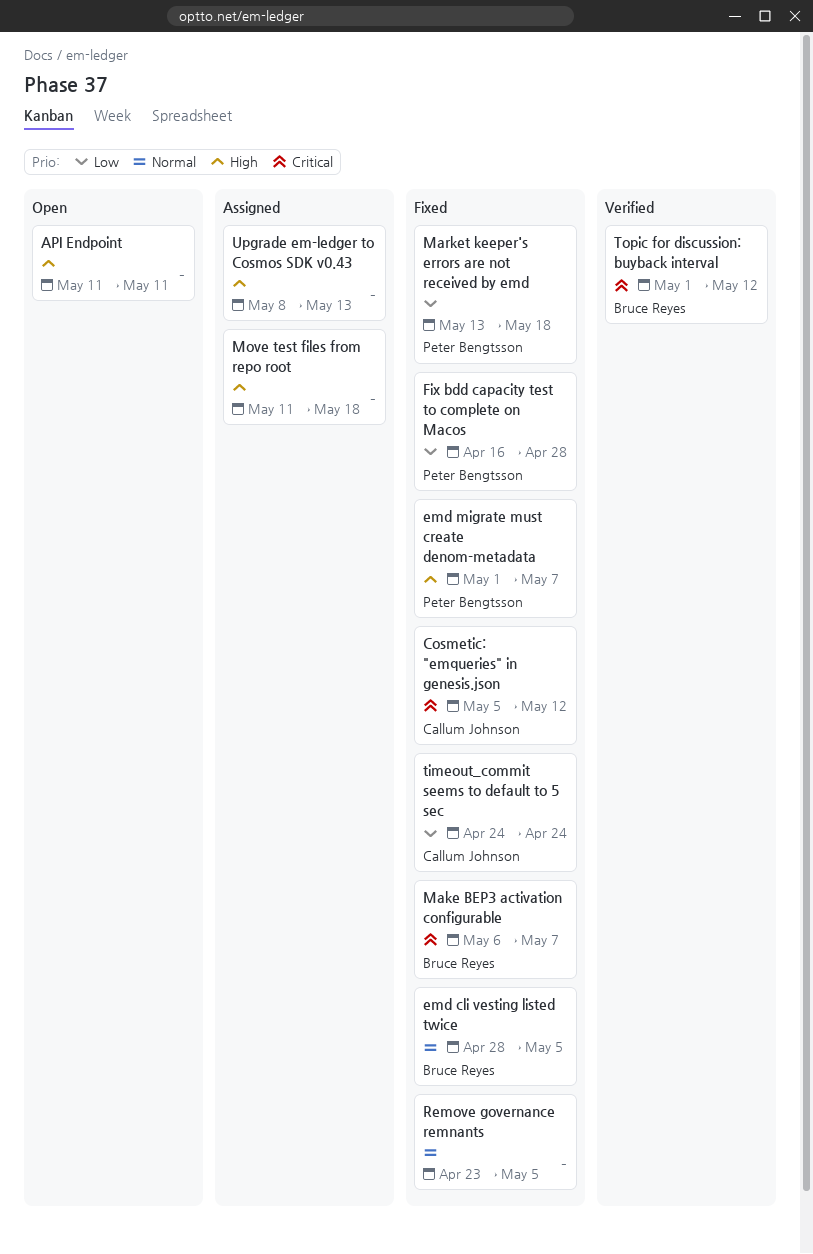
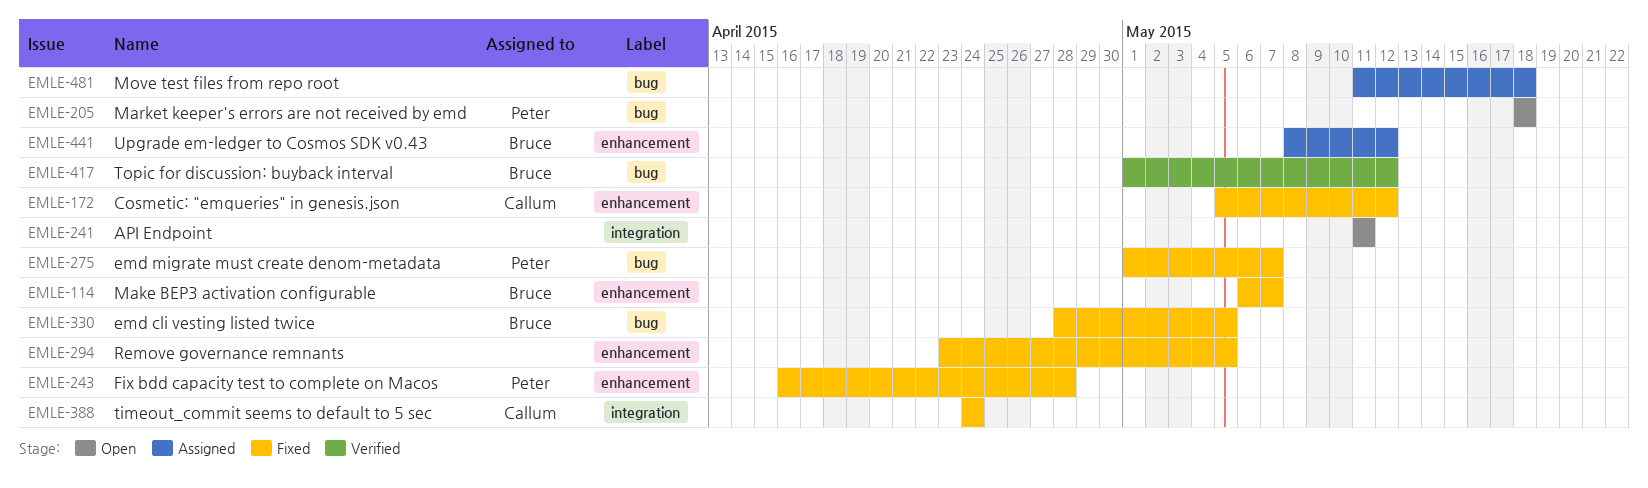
Market keeper's errors are not received by emd, status: Fixed -> Open
Market keeper's errors are not received by emd, start: May 13 -> May 18
Upgrade em-ledger to Cosmos SDK v0.43, owner: none -> Bruce Reyes
Upgrade em-ledger to Cosmos SDK v0.43, due: May 13 -> May 12

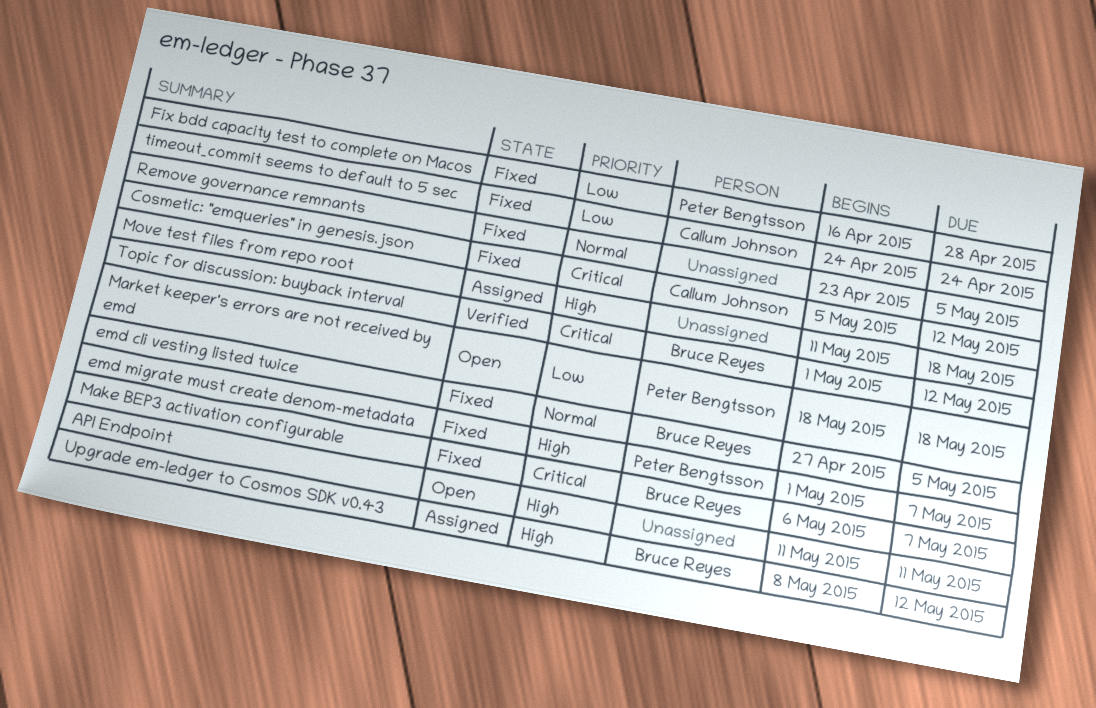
emd cli vesting listed twice, start: Apr 28 -> Apr 27

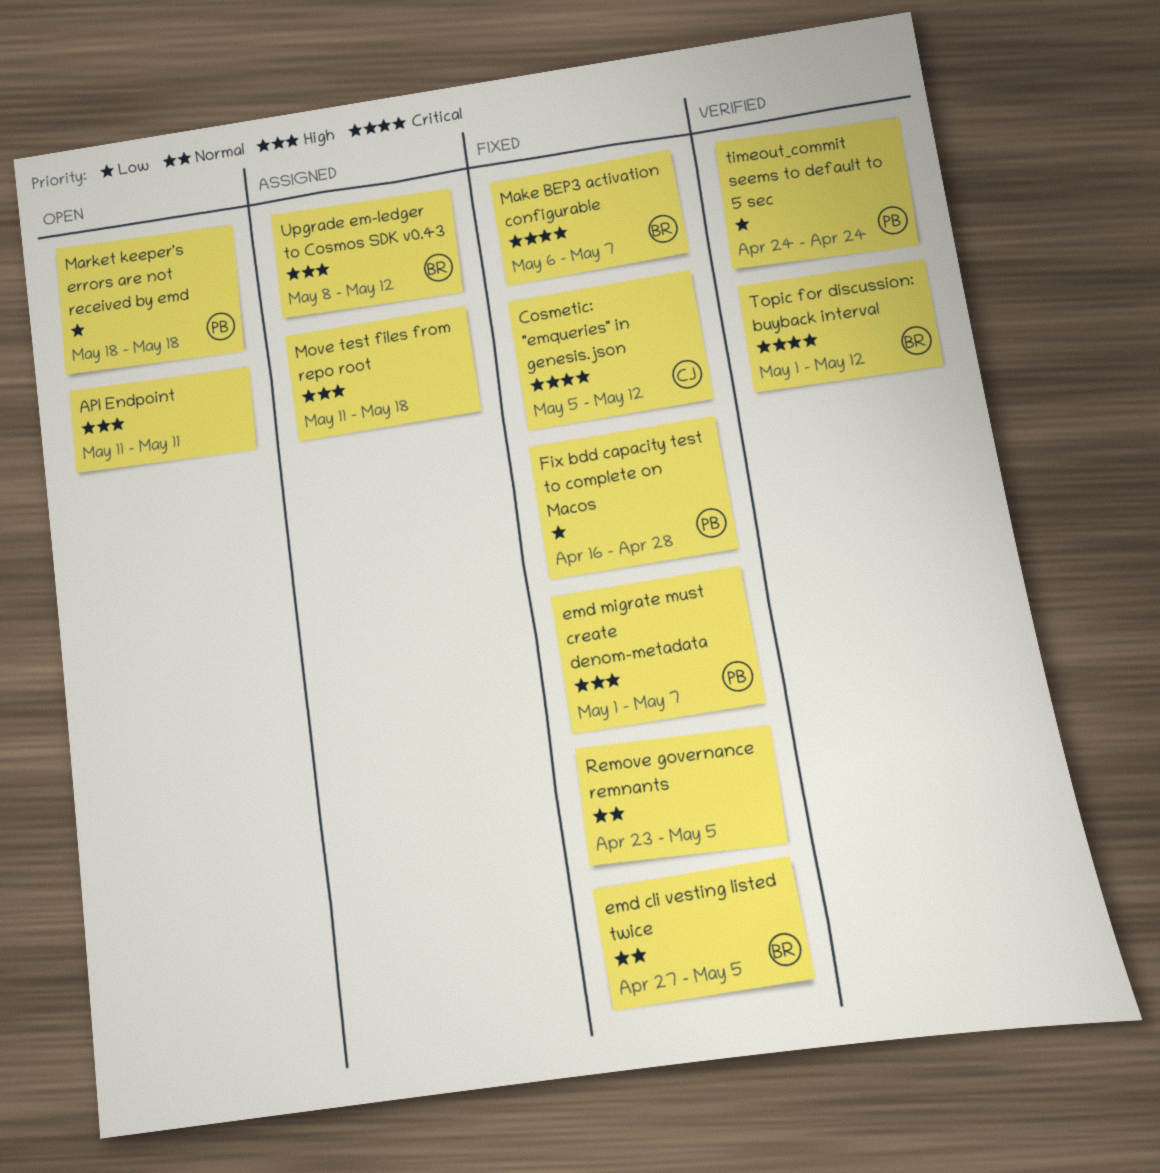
timeout_commit seems to default to 5 sec, status: Fixed -> Verified
timeout_commit seems to default to 5 sec, owner: Callum Johnson -> Peter Bengtsson

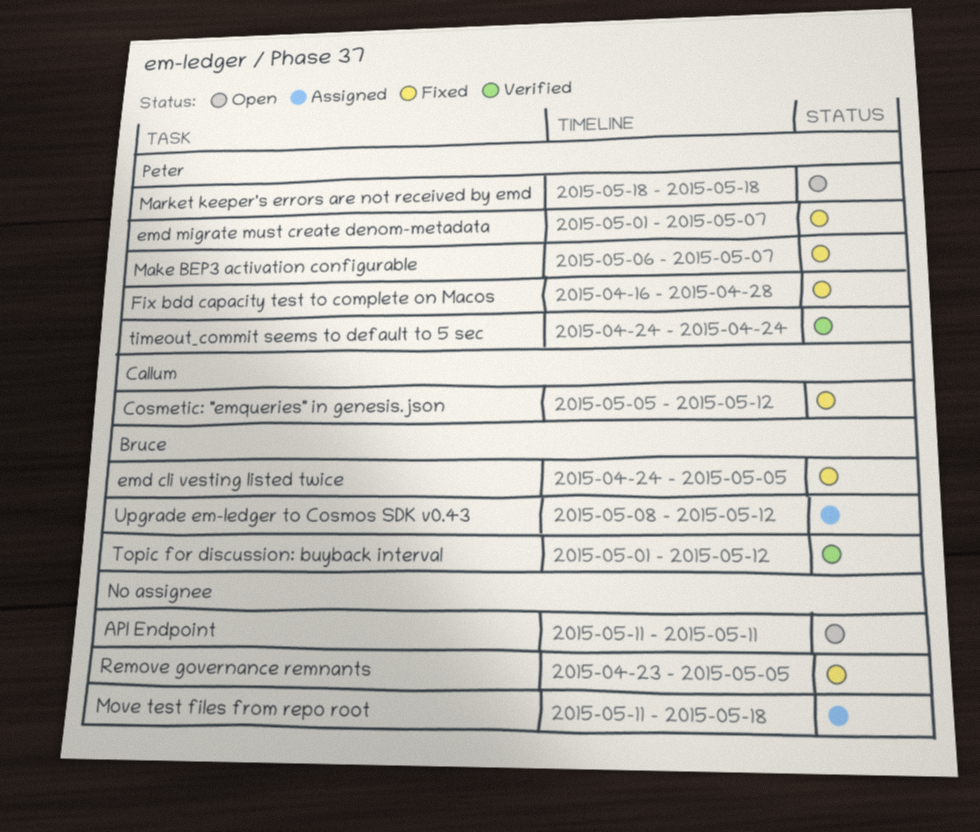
emd cli vesting listed twice, start: Apr 27 -> Apr 24
Make BEP3 activation configurable, owner: Bruce -> Peter

